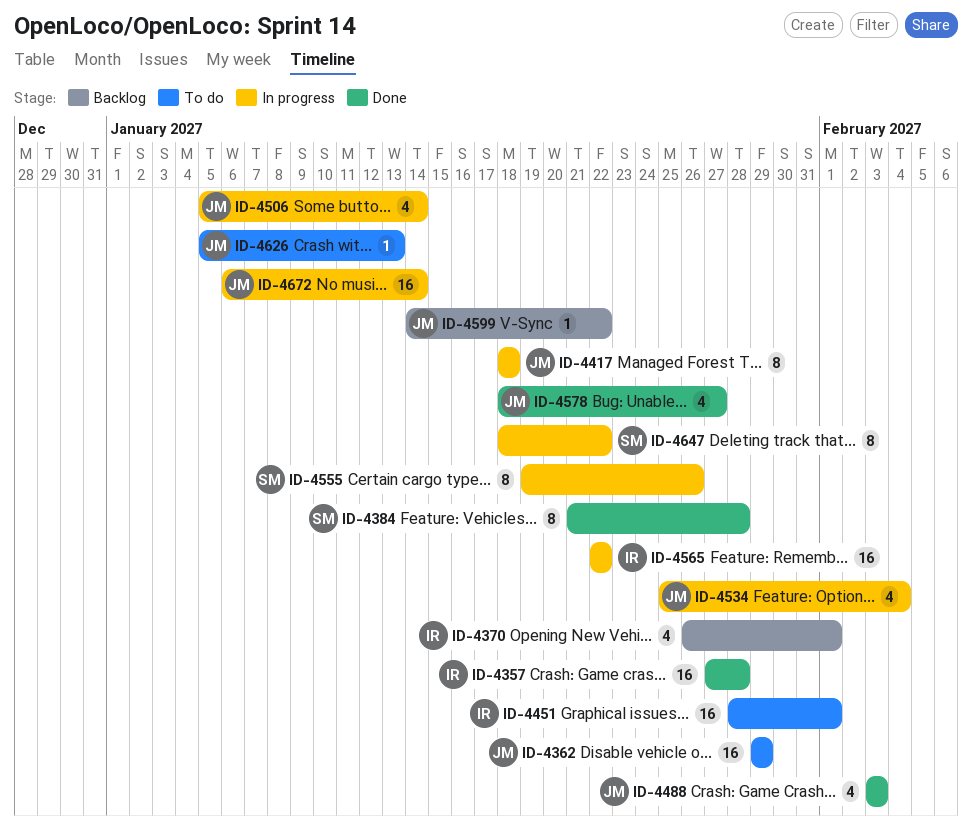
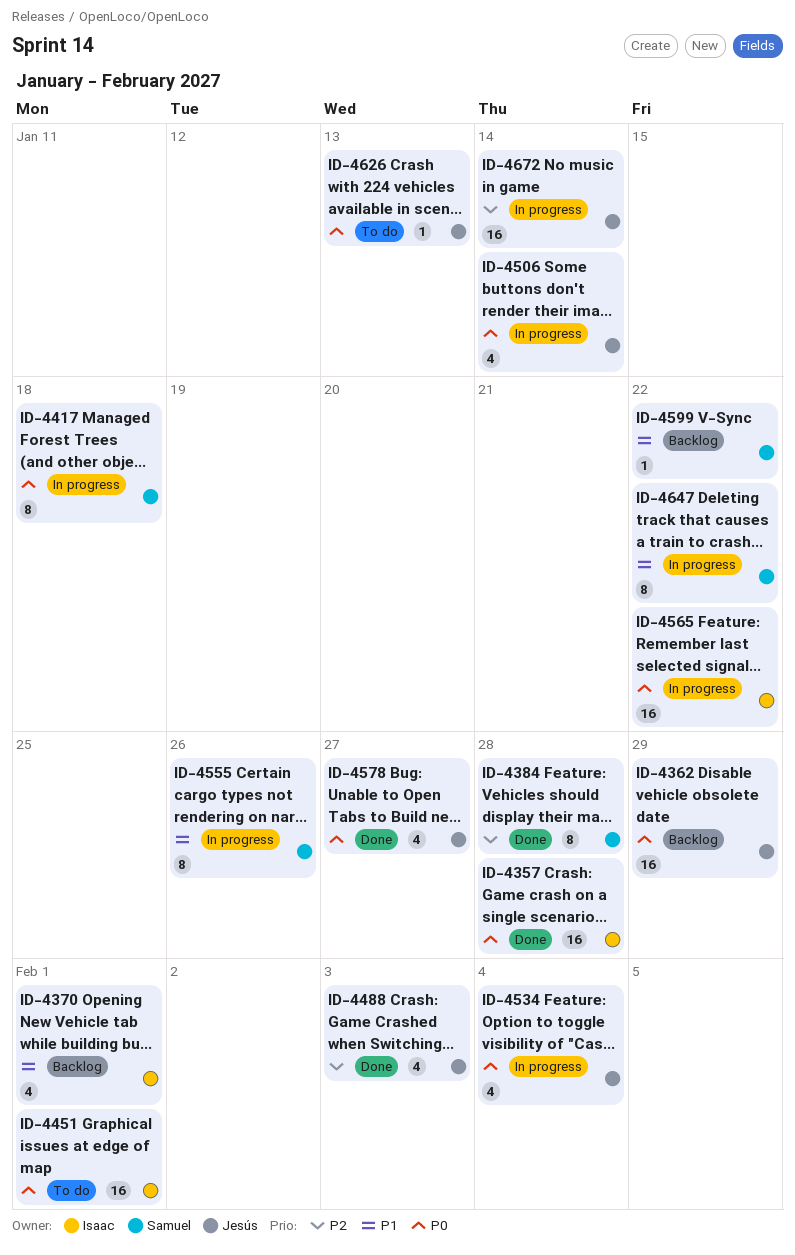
ID-4362, status: To do -> Backlog
ID-4417, owner: Jesús -> Samuel
ID-4599, owner: Jesús -> Samuel

